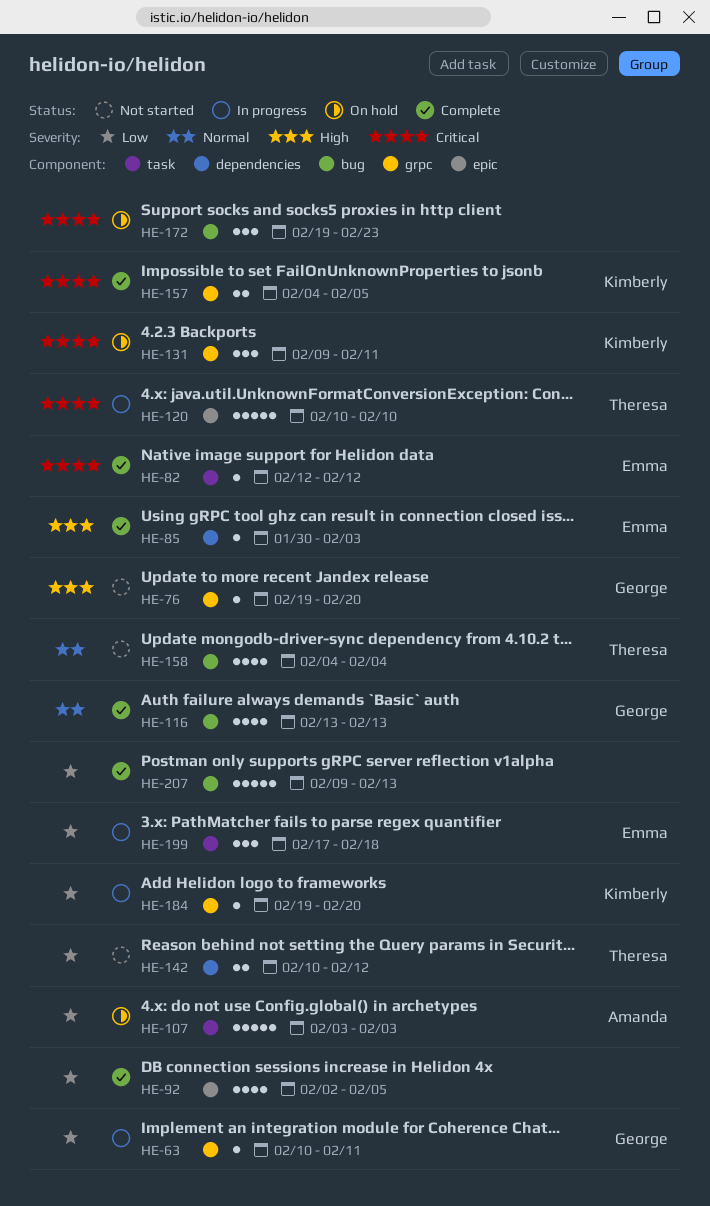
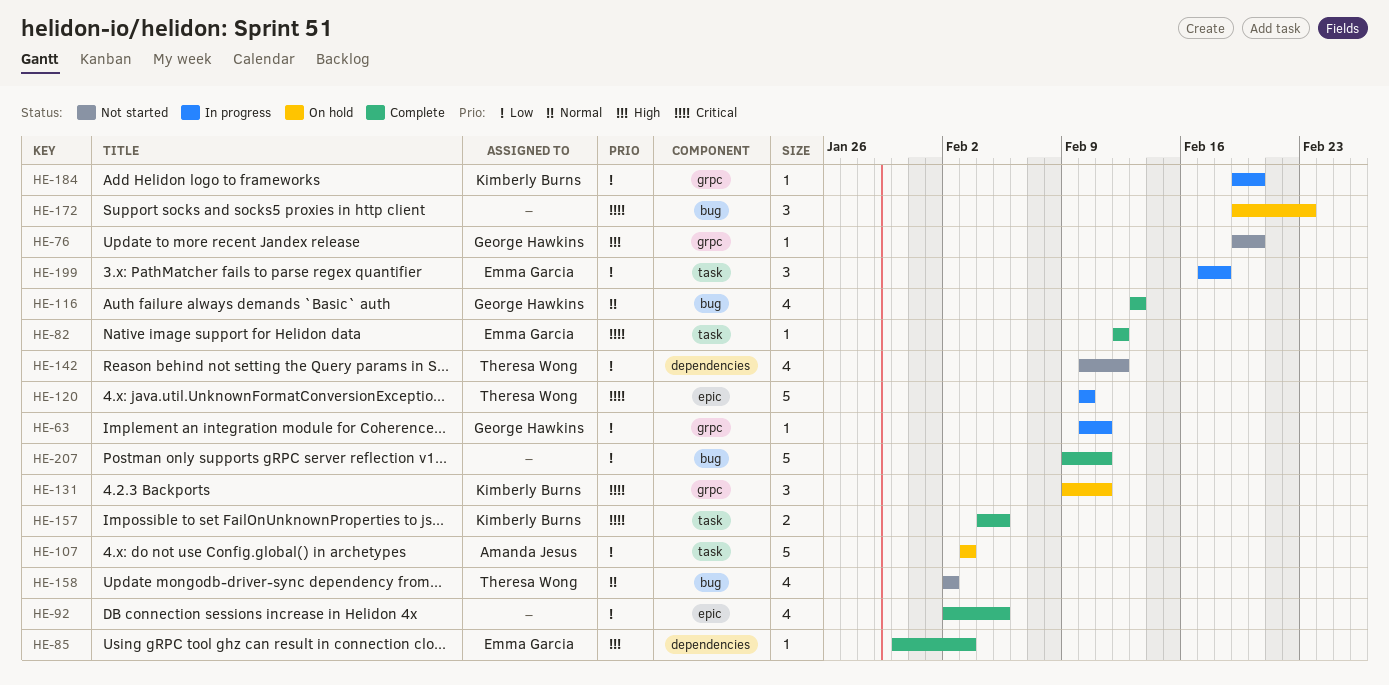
HE-142, estimate: 2 -> 4
HE-157, label: grpc -> task
HE-158, start: Feb 4 -> Feb 2
HE-158, due: Feb 4 -> Feb 2
HE-207, due: Feb 13 -> Feb 11

